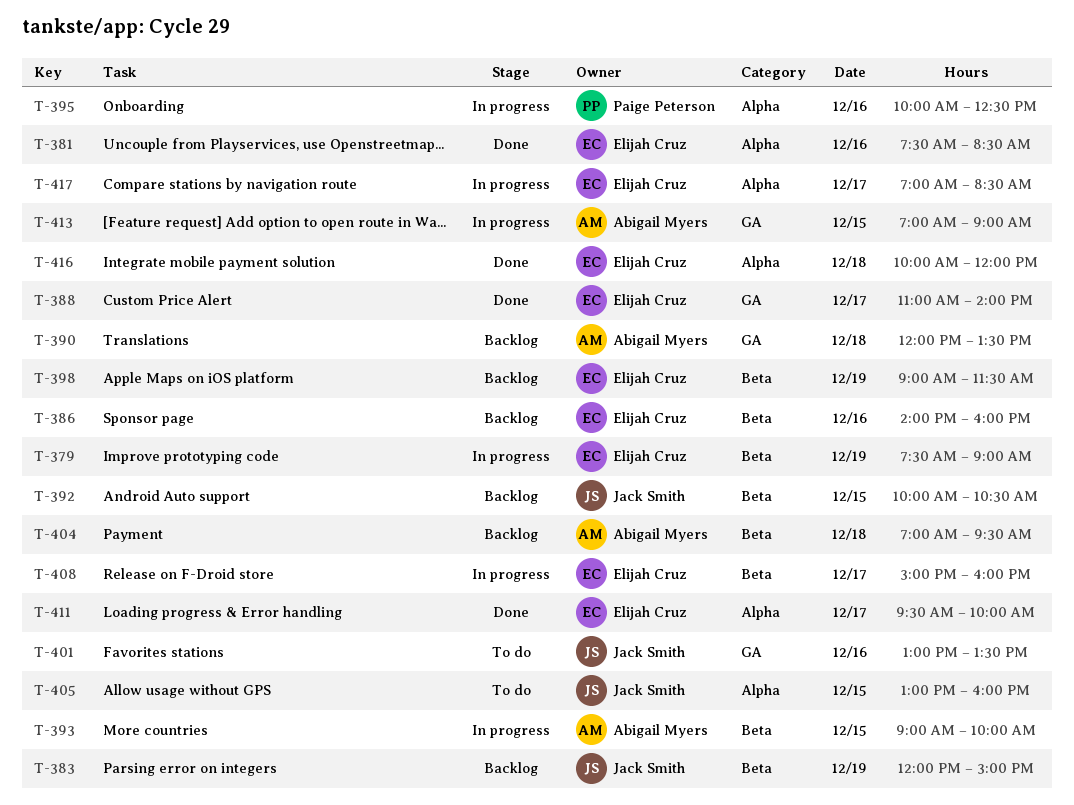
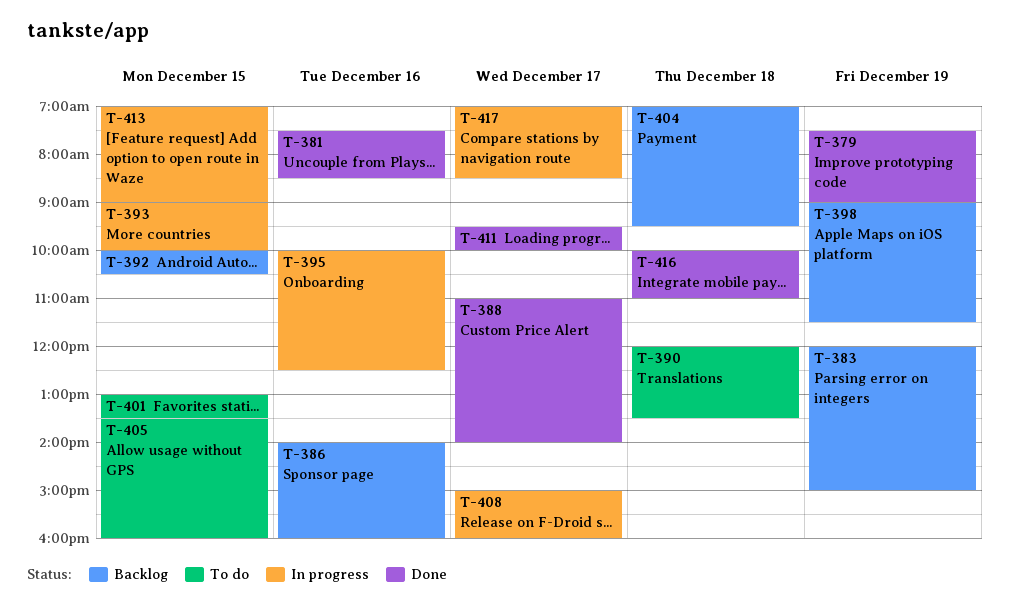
T-379, status: In progress -> Done
T-390, status: Backlog -> To do
T-401, day: Dec 16 -> Dec 15
T-405, begins: 13:00 -> 13:30
T-416, ends: 12:00 -> 11:00

